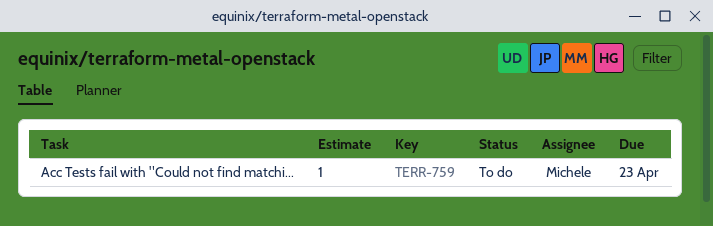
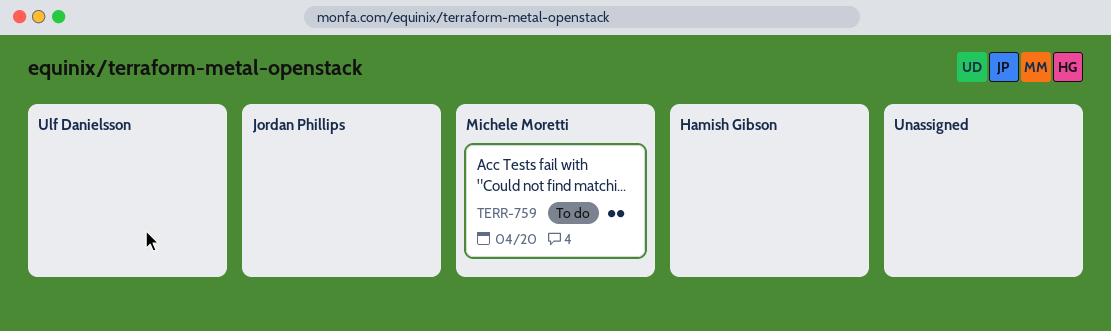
TERR-759, estimate: 1 -> 2
TERR-759, due: Apr 23 -> Apr 20

